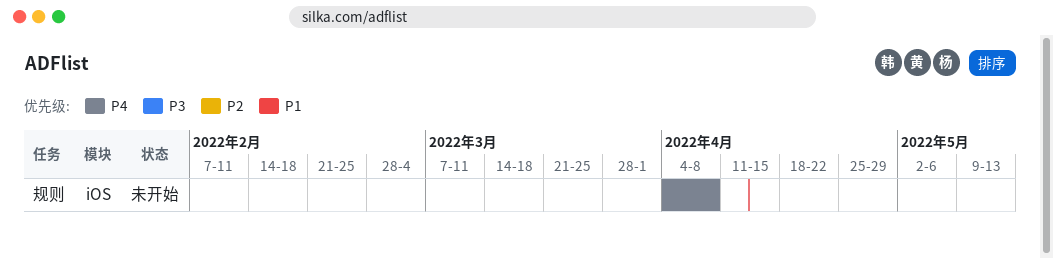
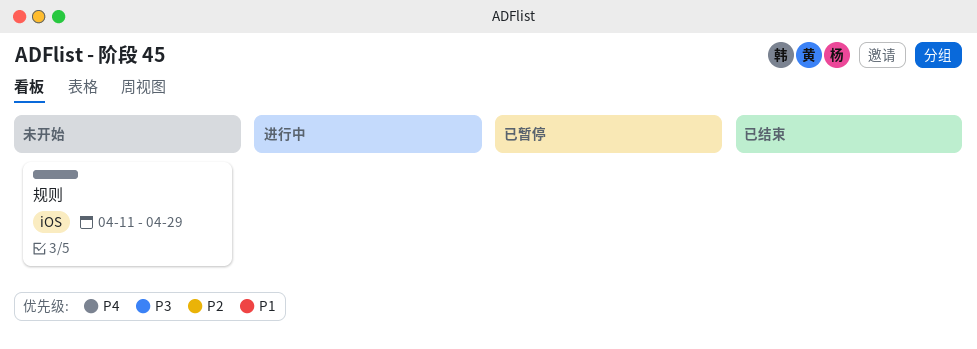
规则, start: Apr 4 -> Apr 11
规则, due: Apr 8 -> Apr 29

